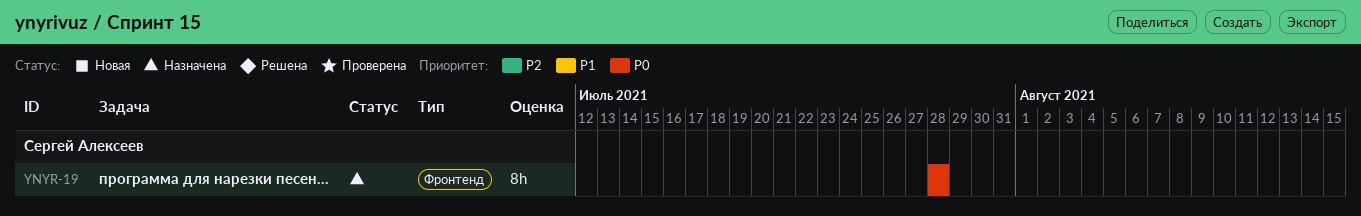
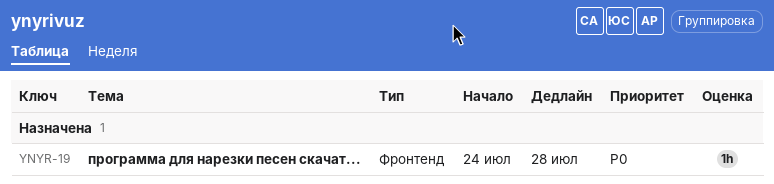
YNYR-19, estimate: 8h -> 1h
YNYR-19, start: Jul 28 -> Jul 24

